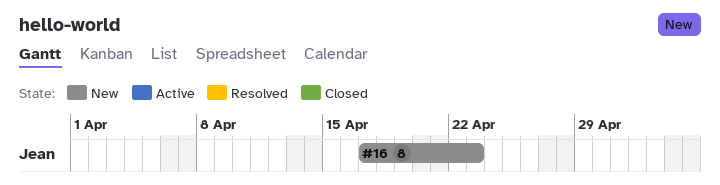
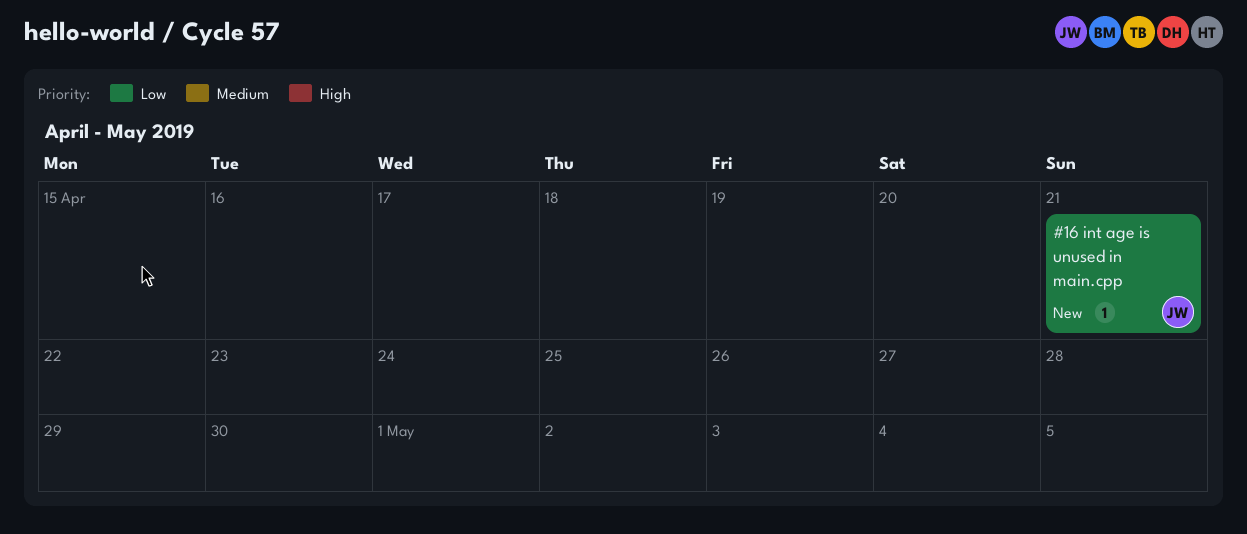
#16, estimate: 8 -> 1
#16, due: Apr 23 -> Apr 21

